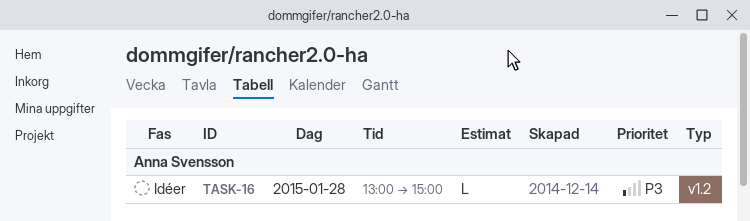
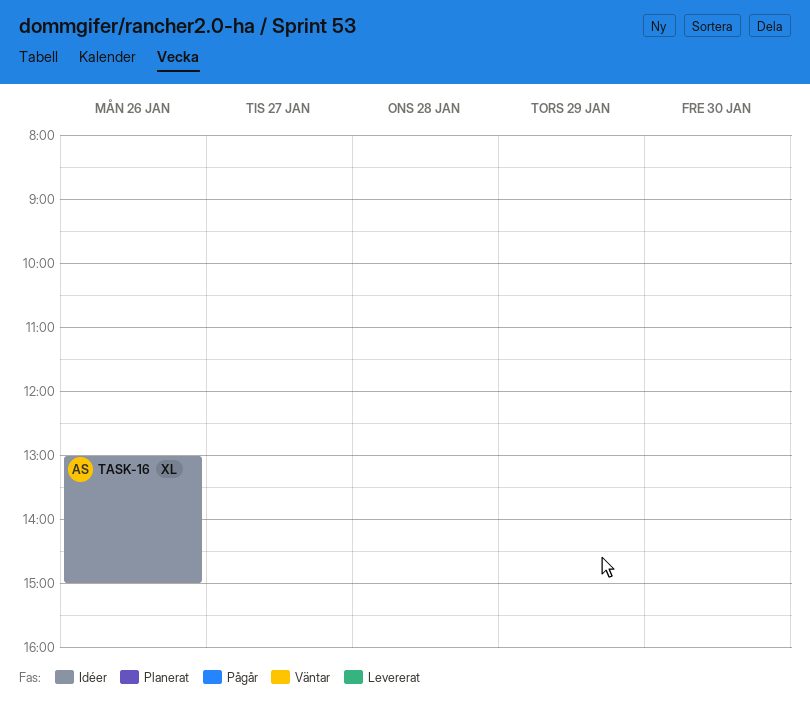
TASK-16, estimate: L -> XL
TASK-16, day: Jan 28 -> Jan 26

